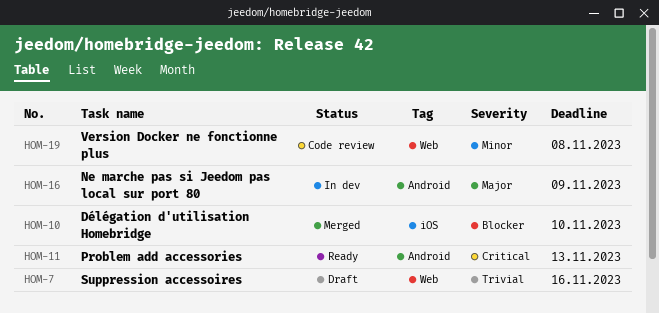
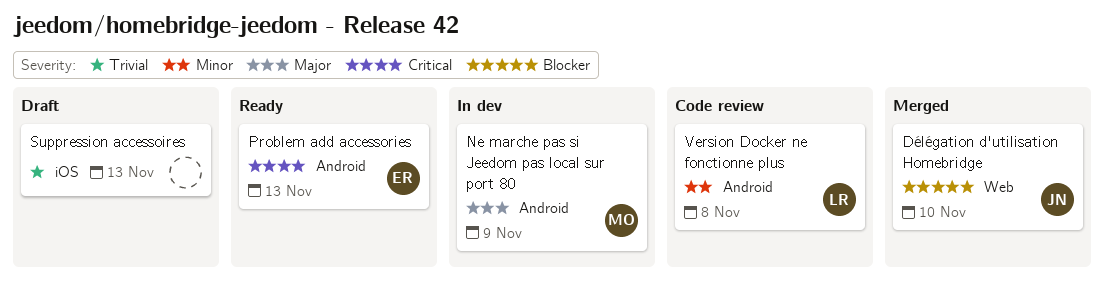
Délégation d'utilisation Homebridge, label: iOS -> Web
Suppression accessoires, label: Web -> iOS
Suppression accessoires, due: Nov 16 -> Nov 13
Version Docker ne fonctionne plus, label: Web -> Android

